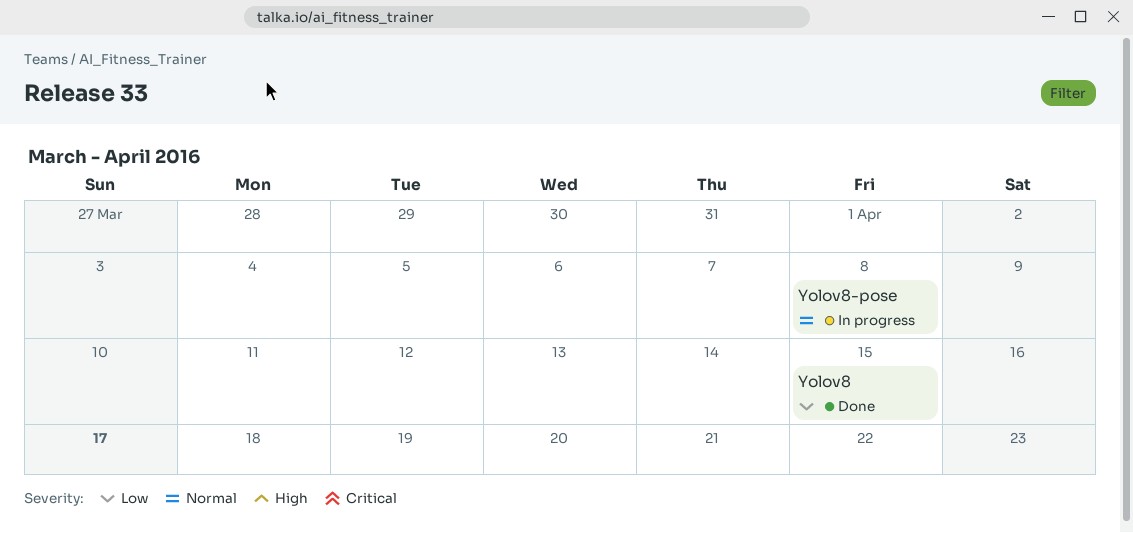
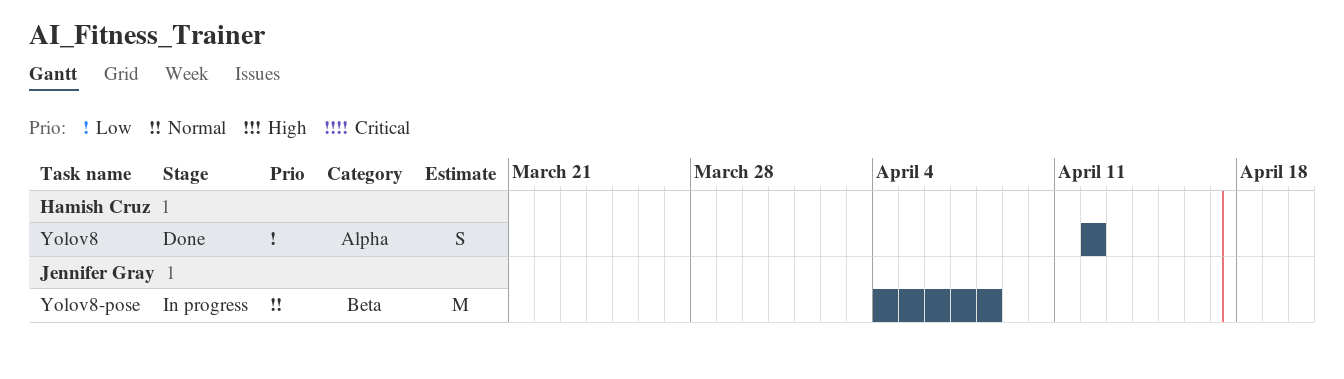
Yolov8, due: Apr 15 -> Apr 12

